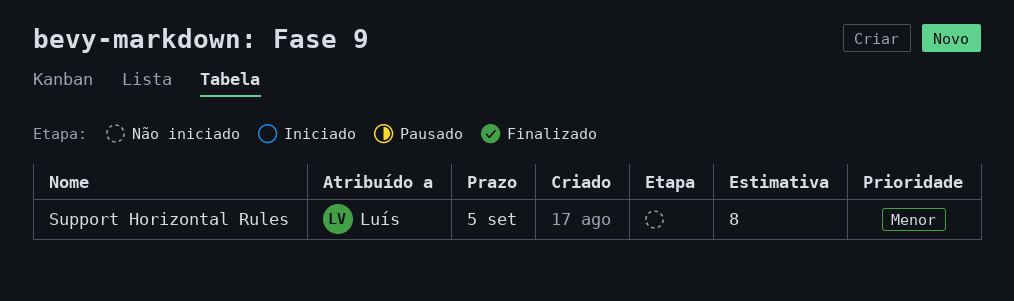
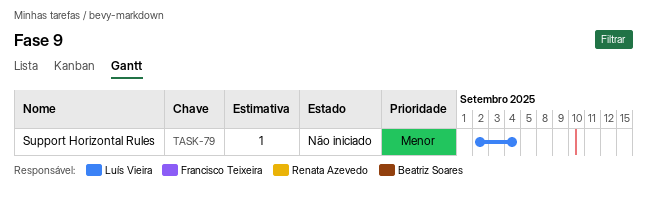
Support Horizontal Rules, estimate: 8 -> 1
Support Horizontal Rules, due: Sep 5 -> Sep 4

